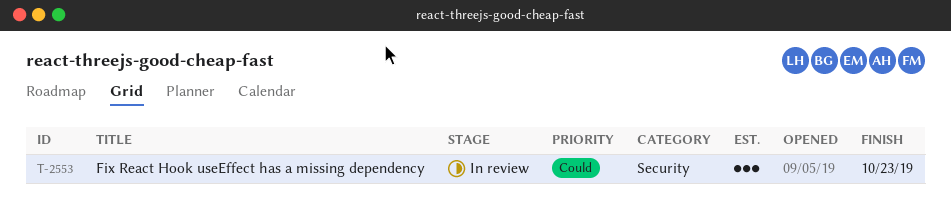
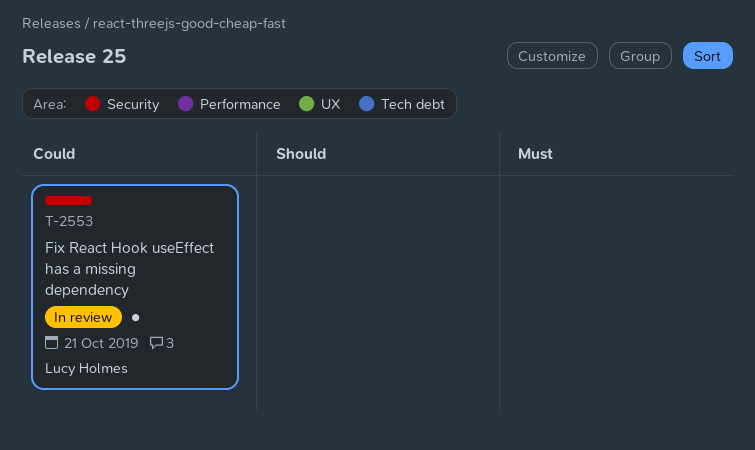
T-2553, estimate: 3 -> 1
T-2553, due: Oct 23 -> Oct 21

